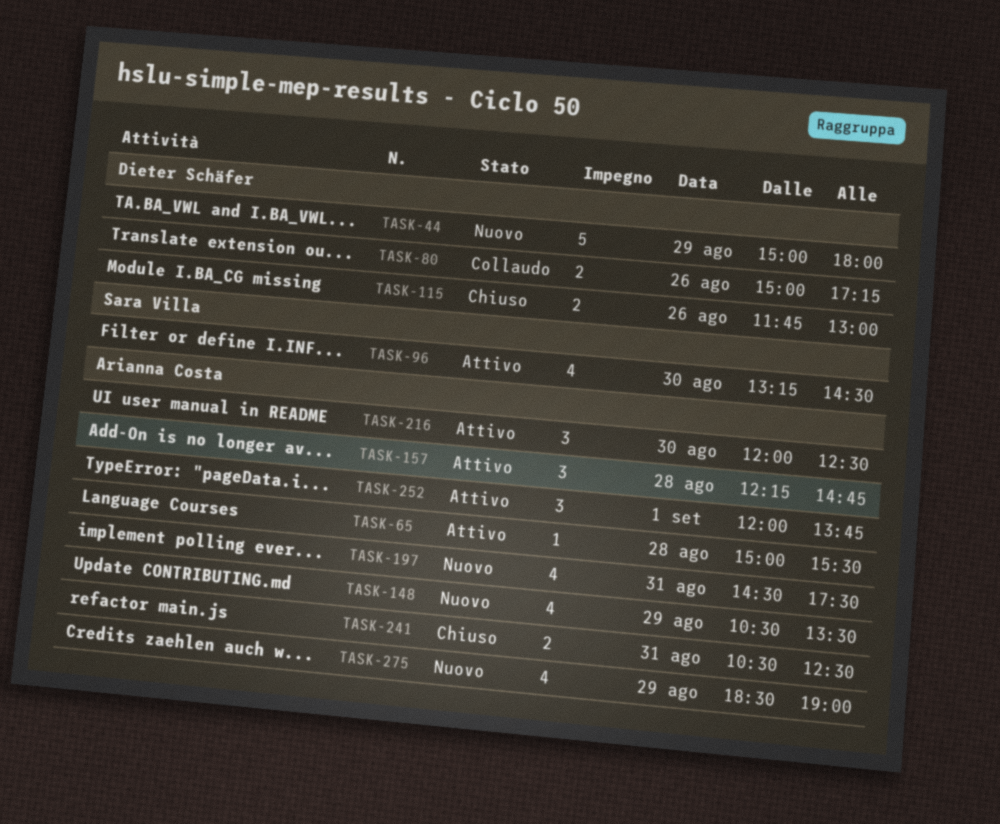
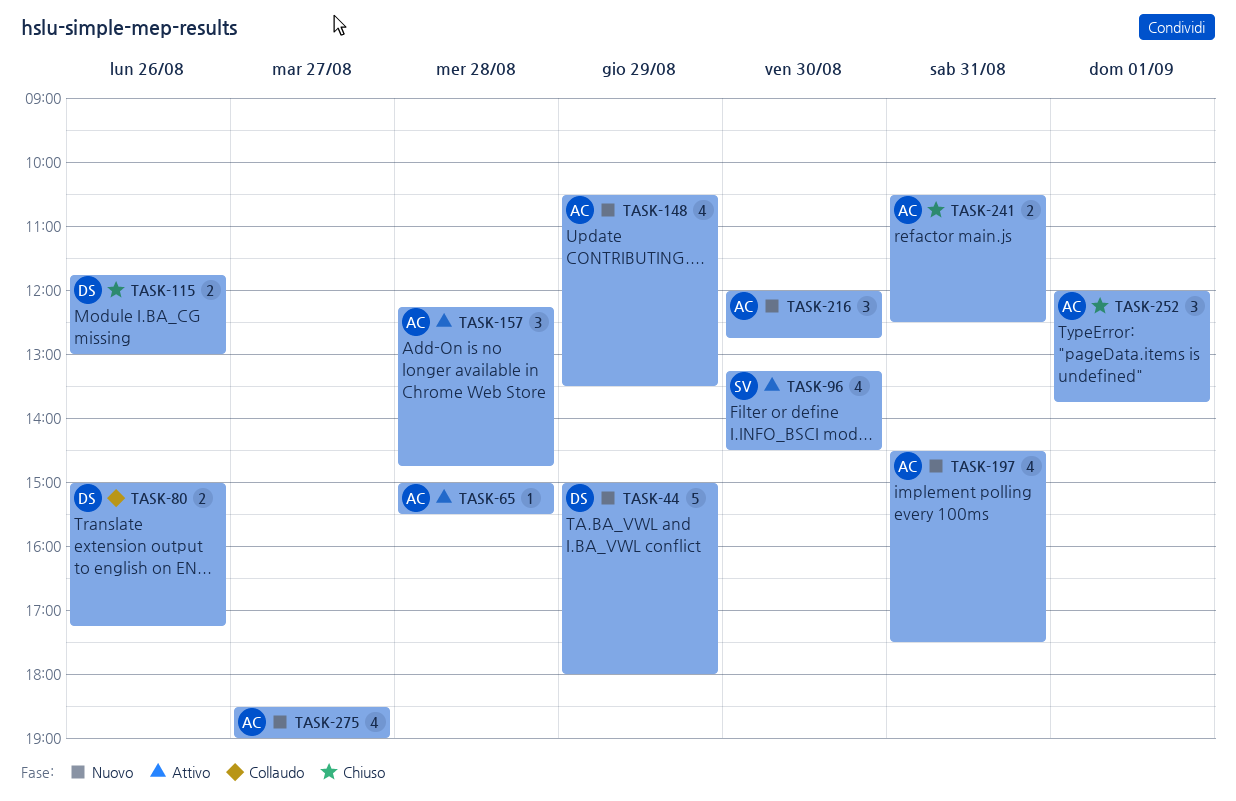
TASK-216, status: Attivo -> Nuovo
TASK-216, ends: 12:30 -> 12:45
TASK-252, status: Attivo -> Chiuso
TASK-275, day: Aug 29 -> Aug 27

